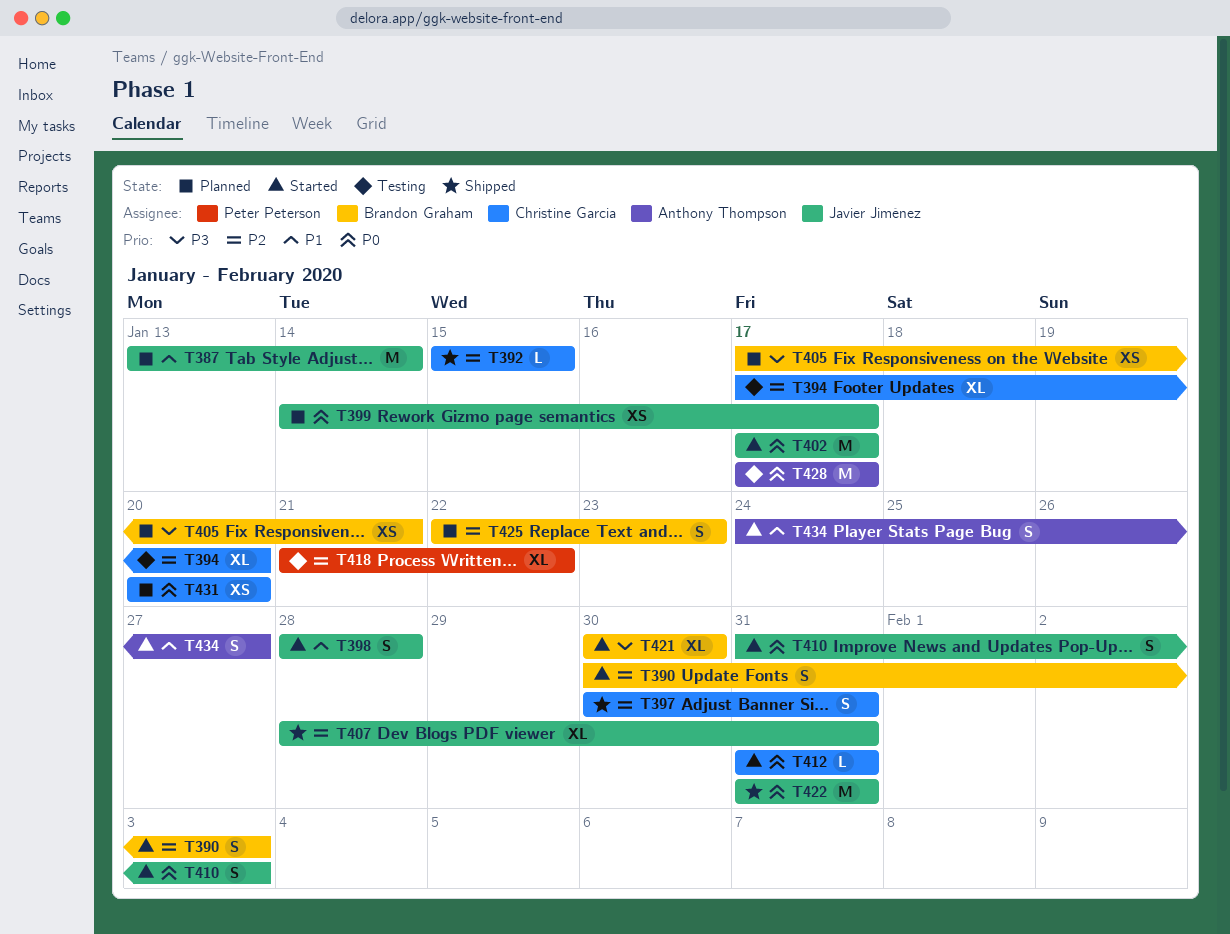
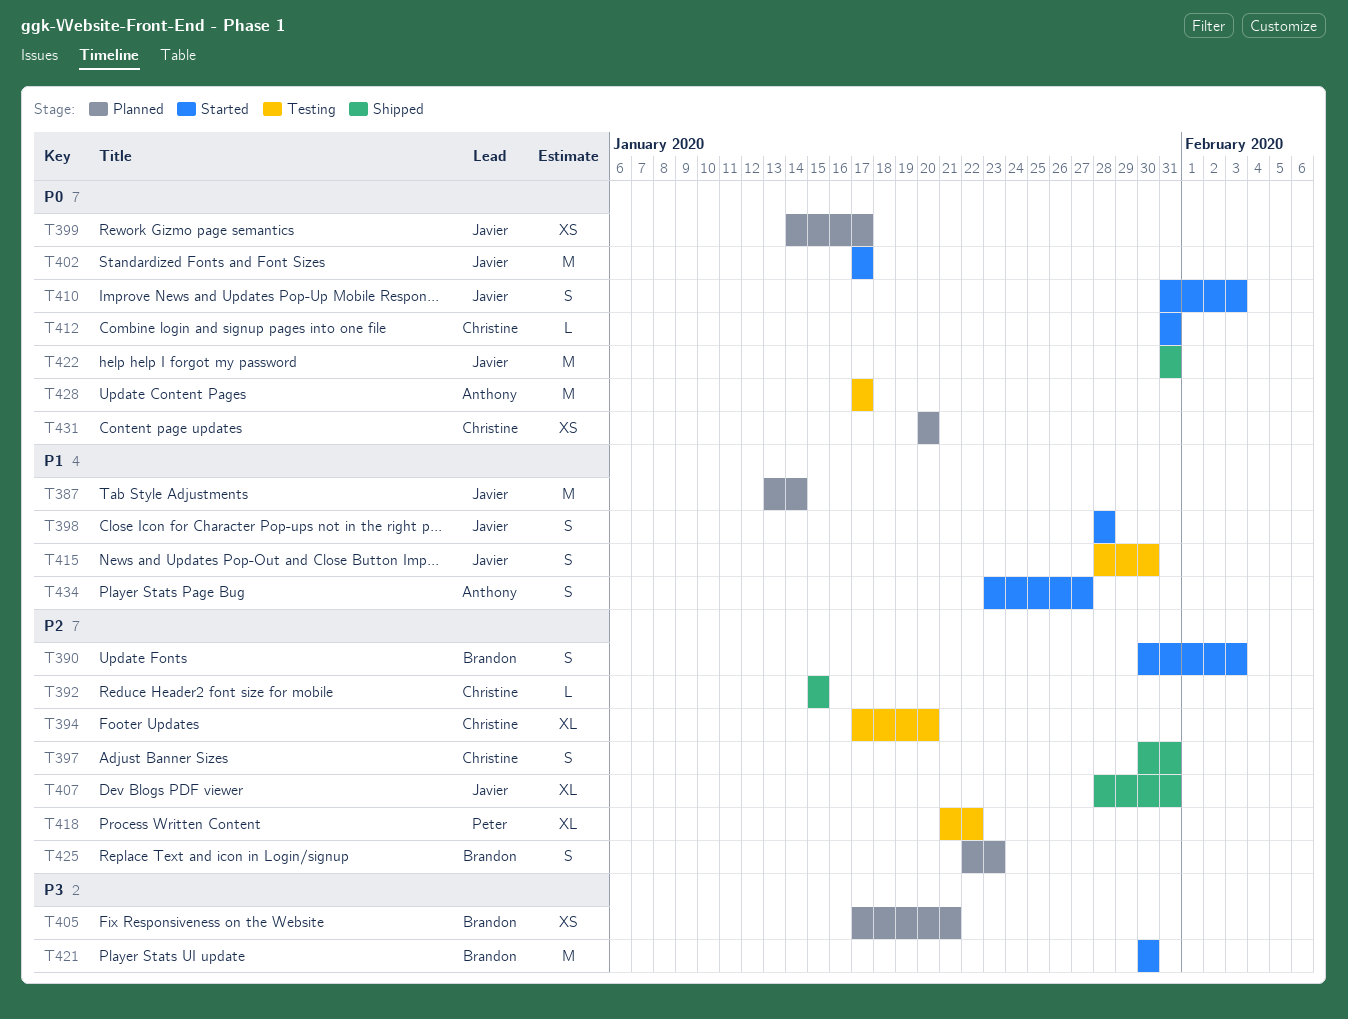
T415: none -> present
T421, estimate: XL -> M
T434, start: Jan 24 -> Jan 23

